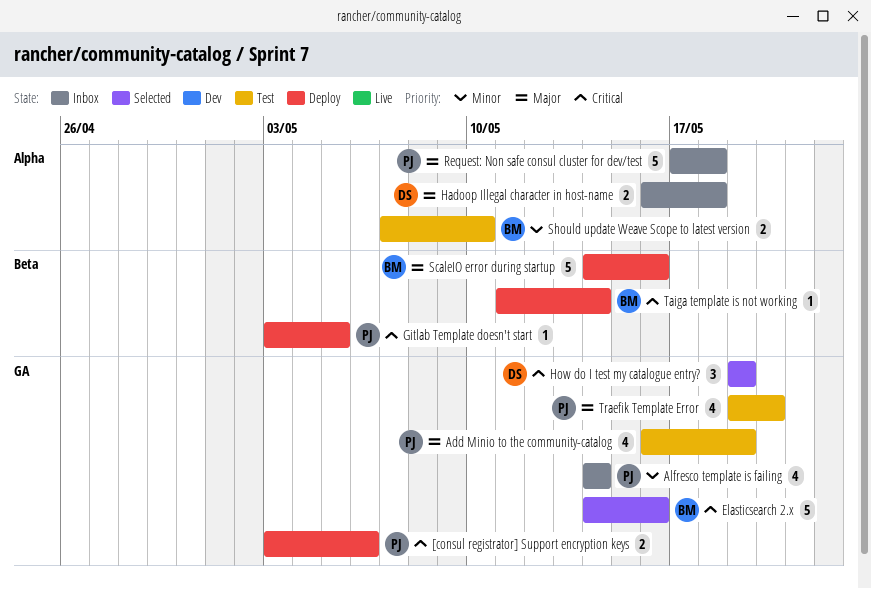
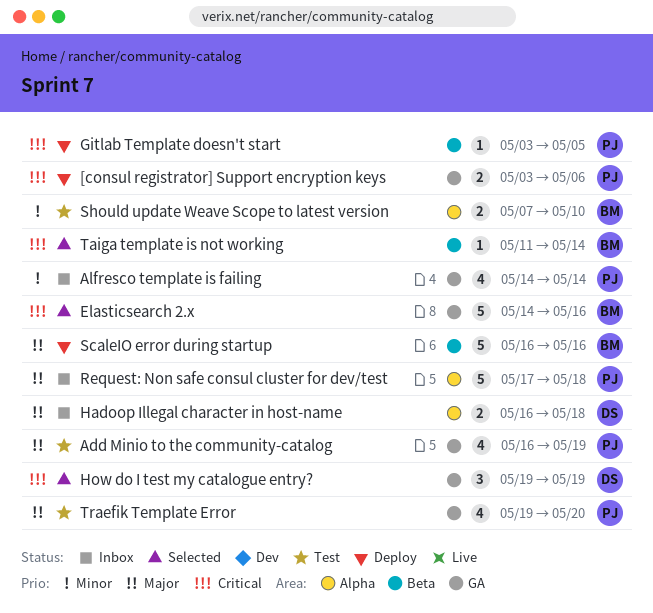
ScaleIO error during startup, start: May 14 -> May 16
Taiga template is not working, status: Deploy -> Selected

